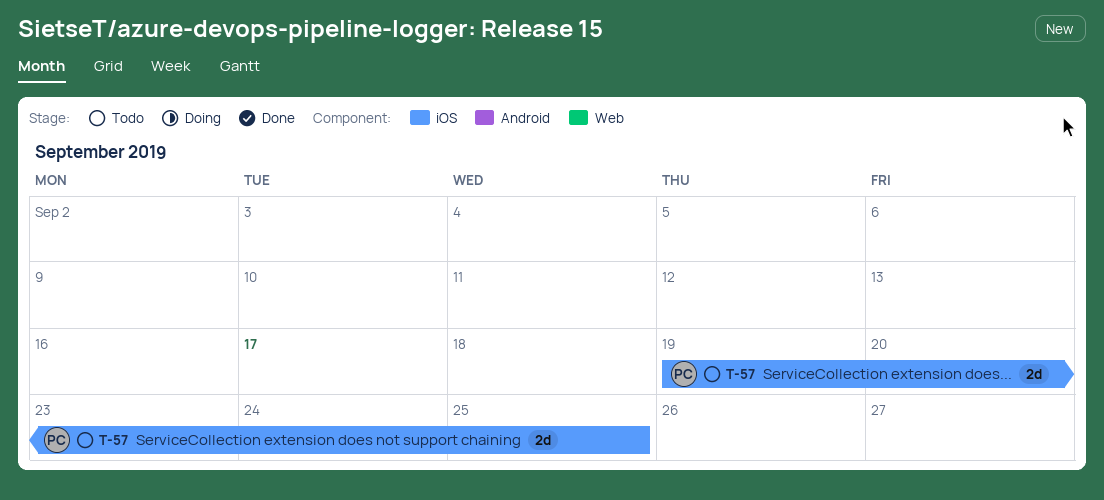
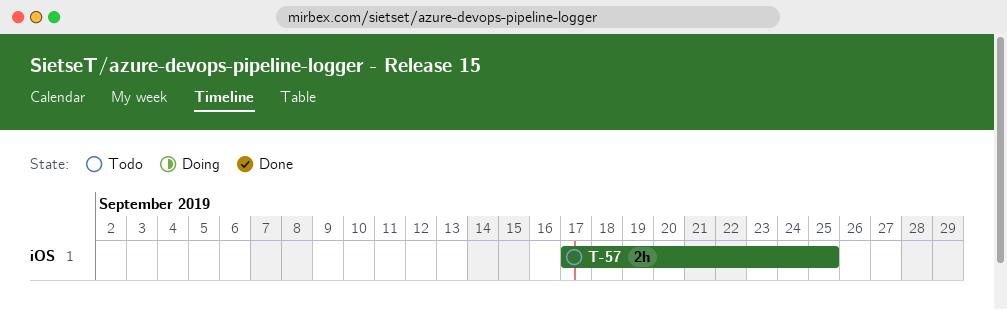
T-57, estimate: 2d -> 2h
T-57, start: Sep 19 -> Sep 17

